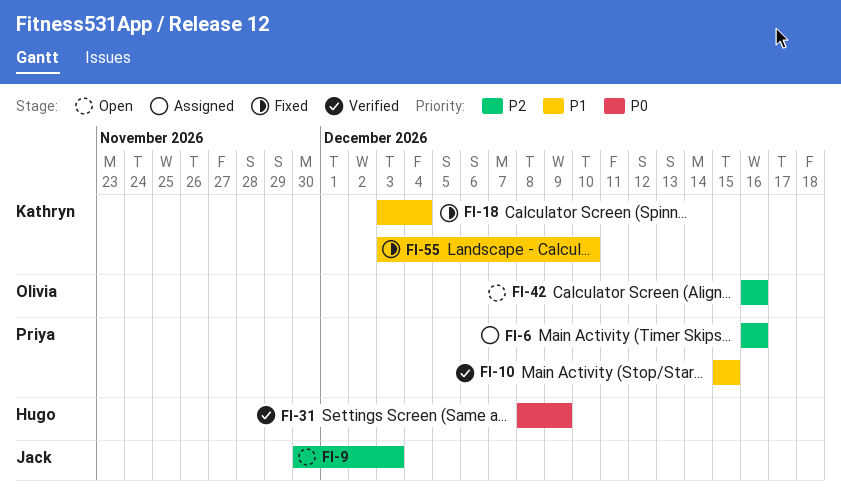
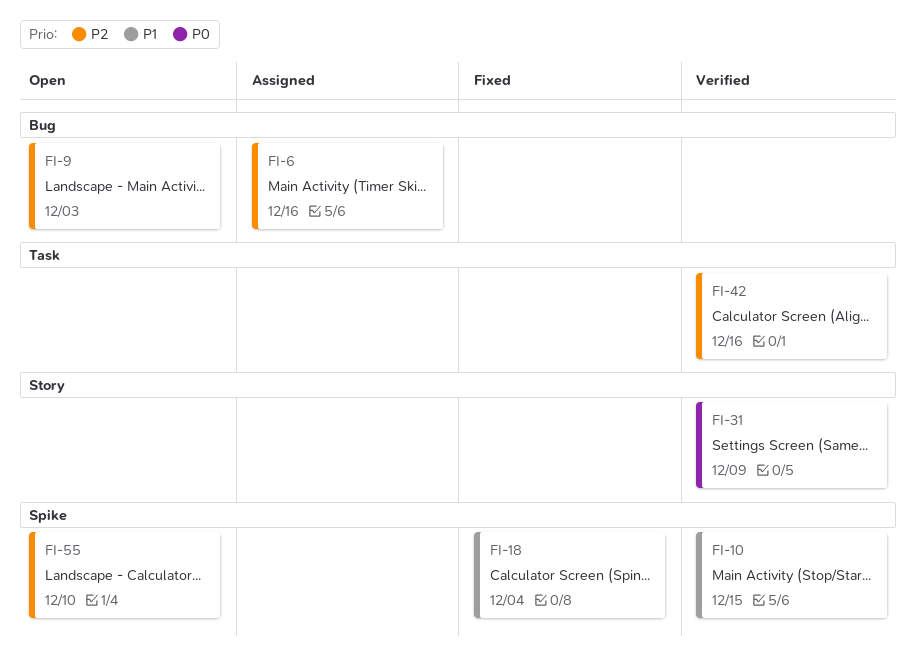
FI-42, status: Open -> Verified
FI-55, status: Fixed -> Open
FI-55, priority: P1 -> P2

